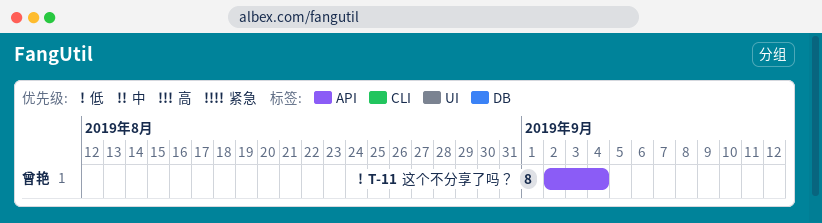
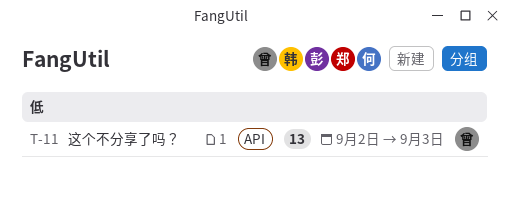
T-11, estimate: 8 -> 13
T-11, due: Sep 4 -> Sep 3

